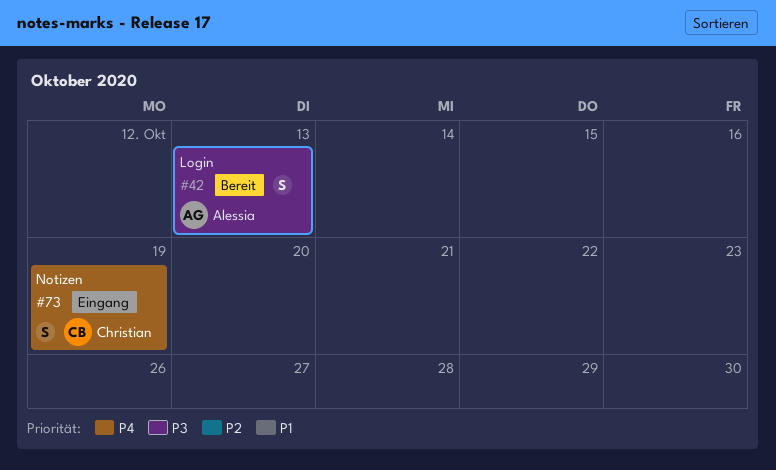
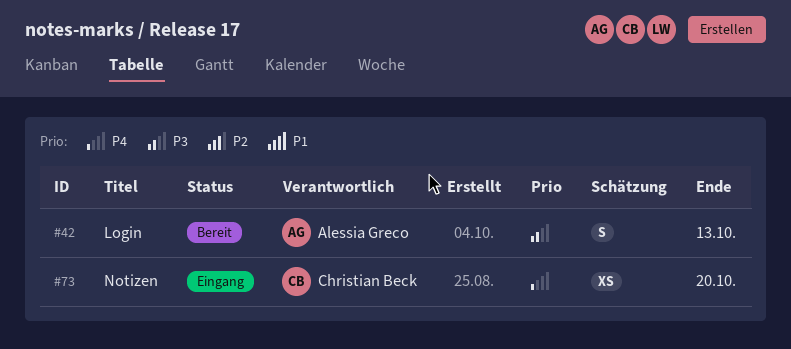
#73, estimate: S -> XS
#73, due: Oct 19 -> Oct 20

